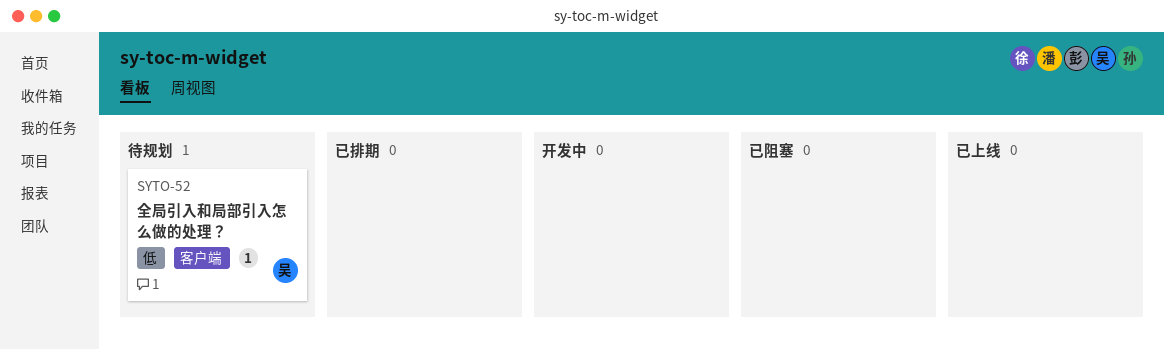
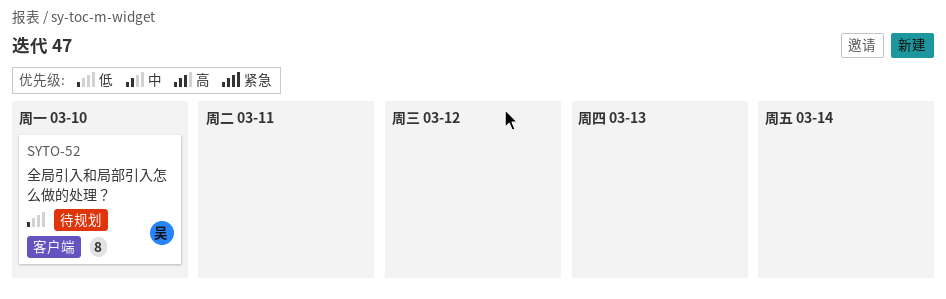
SYTO-52, estimate: 1 -> 8

